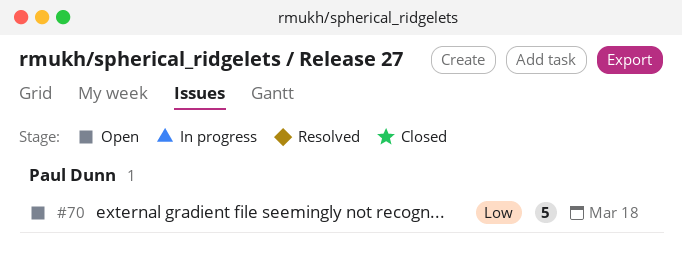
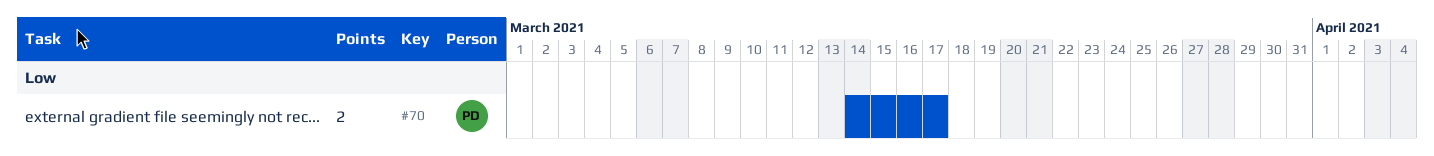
#70, estimate: 5 -> 2
#70, due: Mar 18 -> Mar 17

